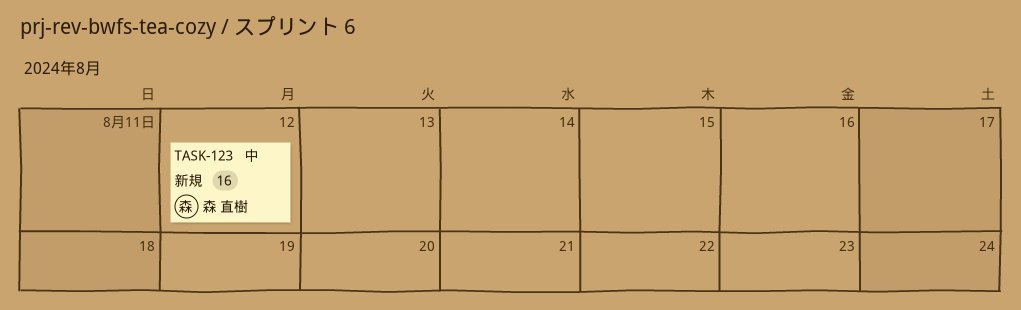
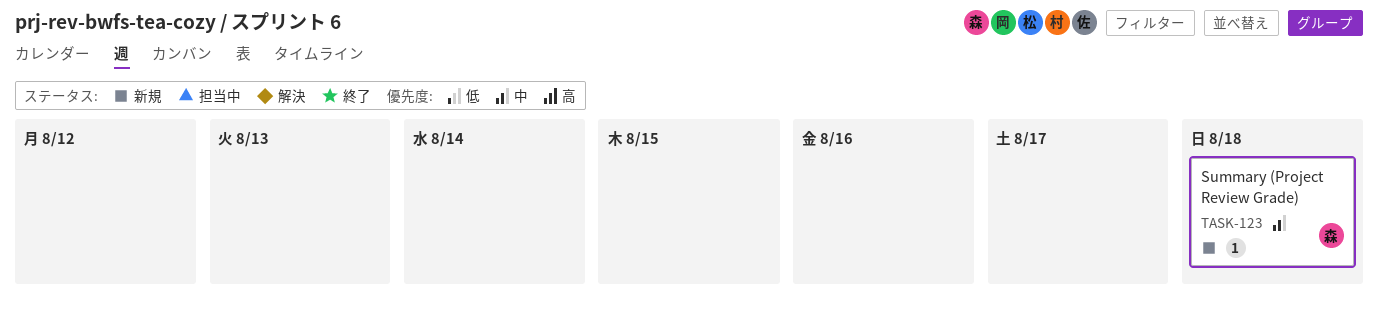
TASK-123, estimate: 16 -> 1
TASK-123, due: Aug 12 -> Aug 18

